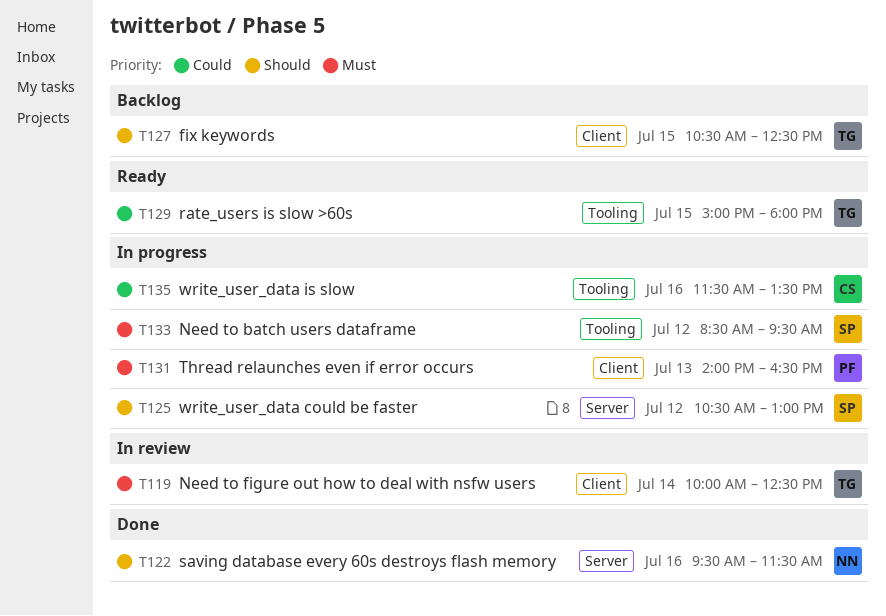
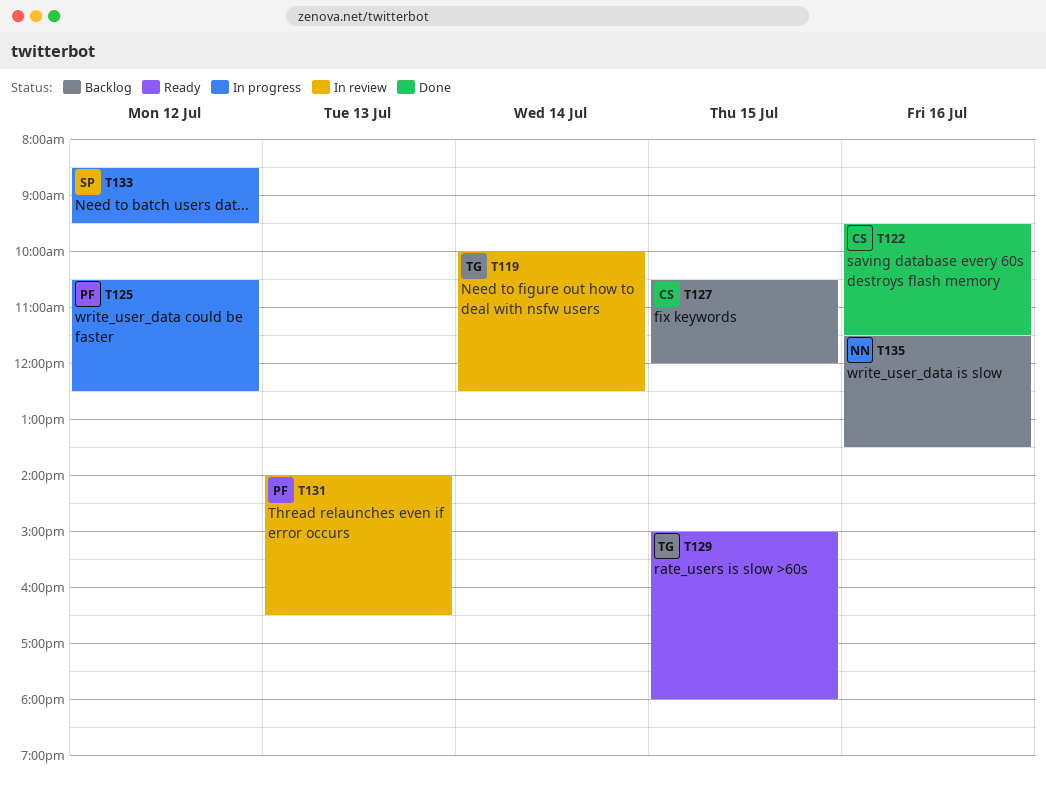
T122, owner: NN -> CS
T125, owner: SP -> PF
T125, ends: 13:00 -> 12:30
T127, owner: TG -> CS
T127, ends: 12:30 -> 12:00
T131, status: In progress -> In review
T135, status: In progress -> Backlog
T135, owner: CS -> NN

